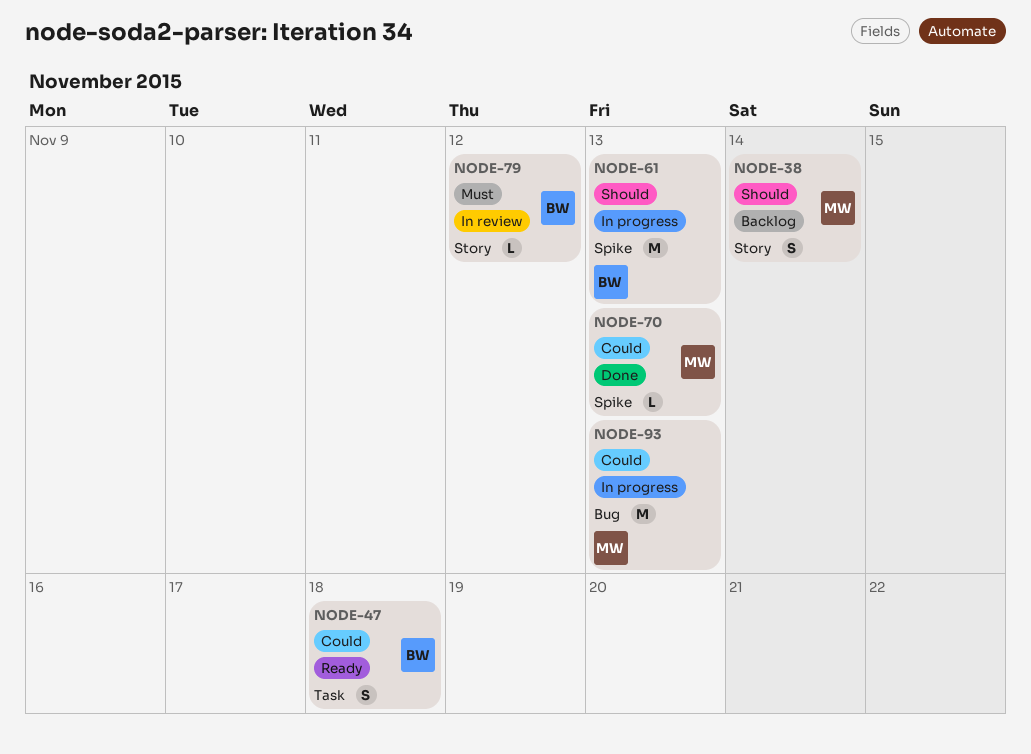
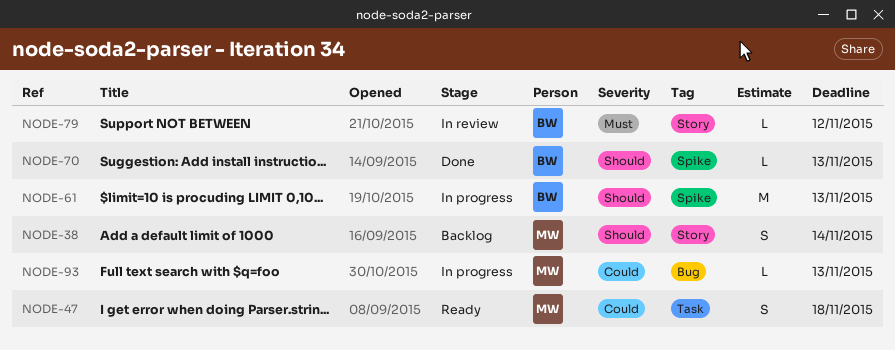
NODE-47, owner: BW -> MW
NODE-70, owner: MW -> BW
NODE-70, priority: Could -> Should
NODE-93, estimate: M -> L

